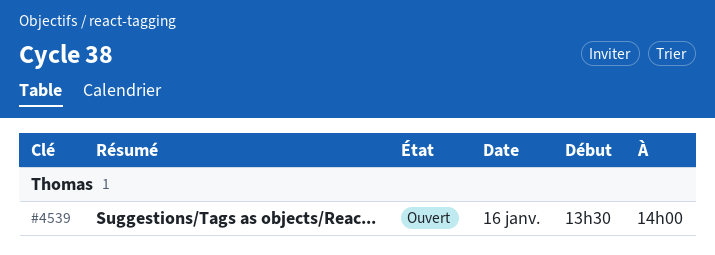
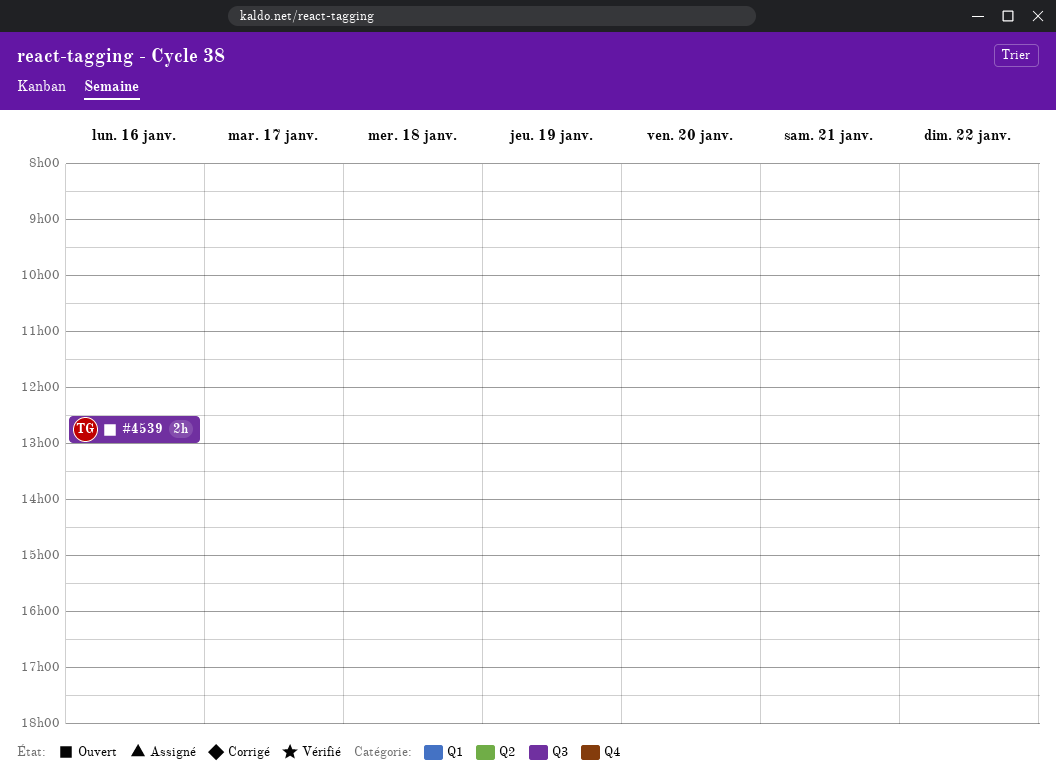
#4539, begins: 13:30 -> 12:30
#4539, ends: 14:00 -> 13:00

